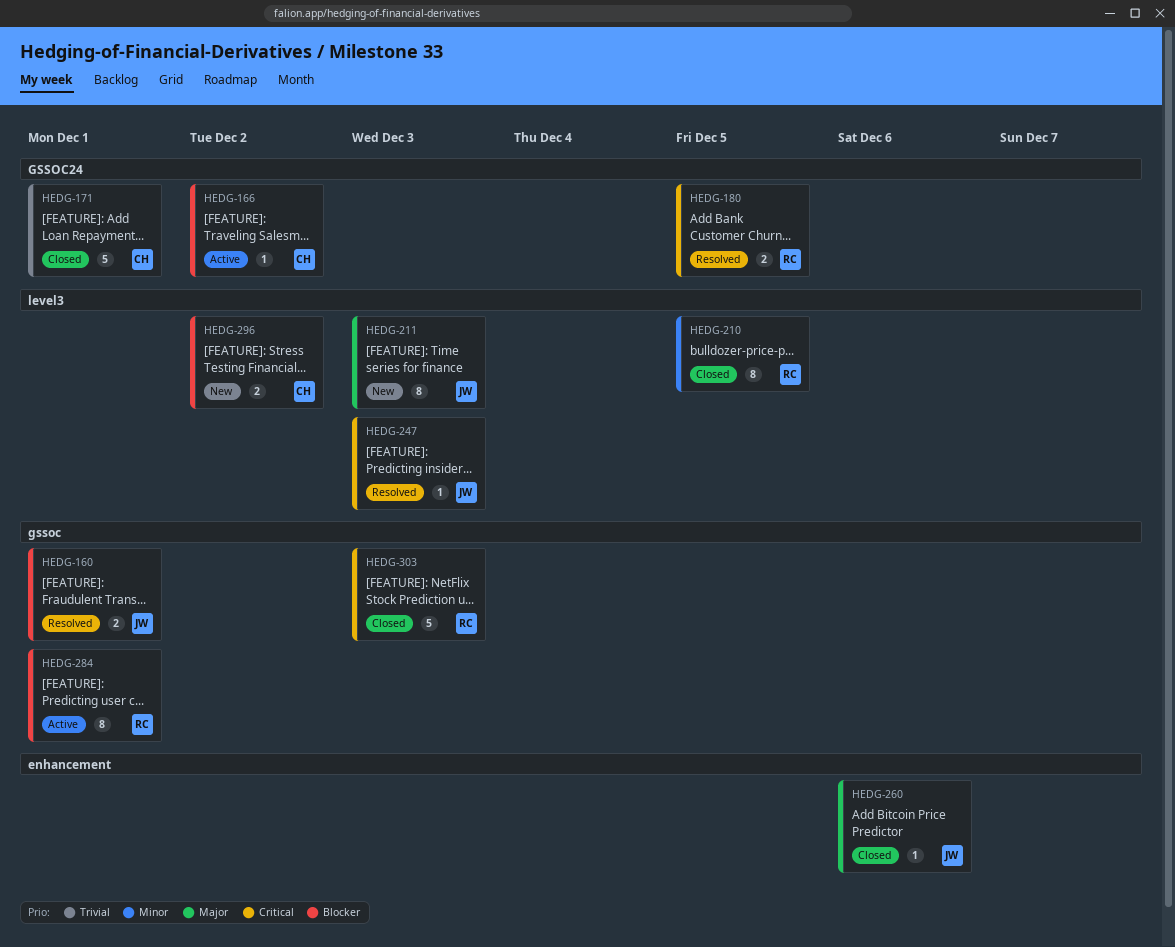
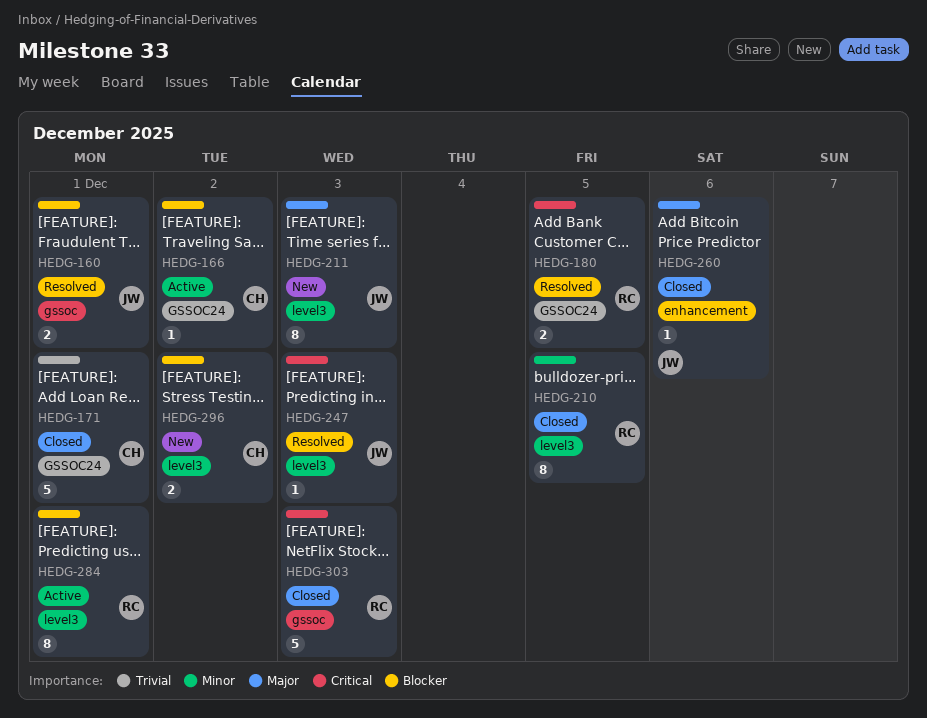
HEDG-284, label: gssoc -> level3

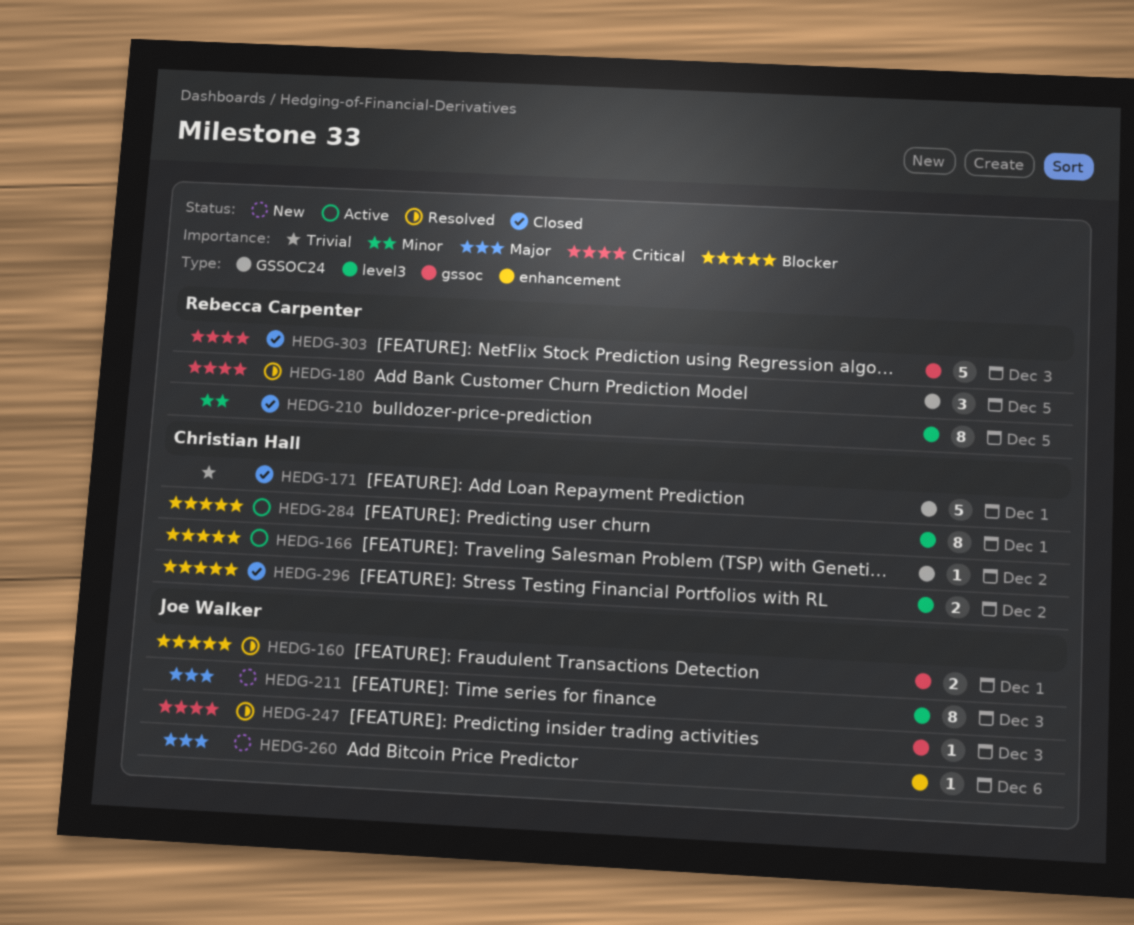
HEDG-180, estimate: 2 -> 3
HEDG-247, label: level3 -> gssoc
HEDG-260, status: Closed -> New
HEDG-284, owner: Rebecca Carpenter -> Christian Hall
HEDG-296, status: New -> Closed

